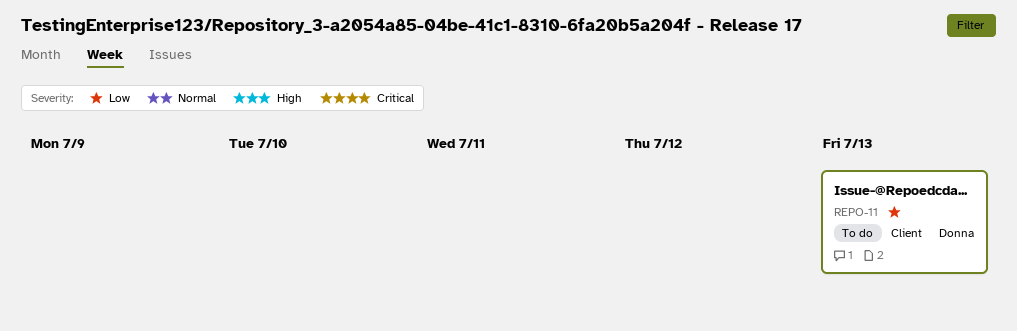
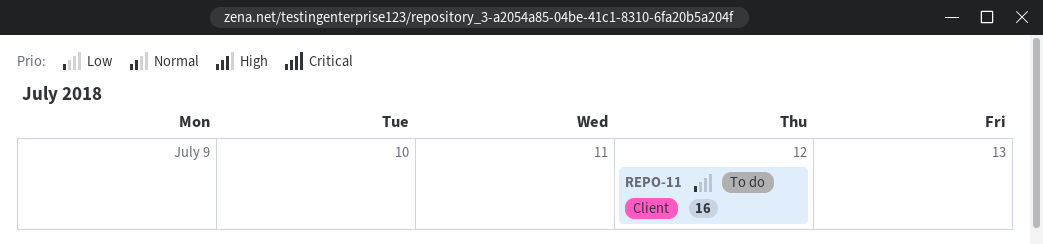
REPO-11, due: Jul 13 -> Jul 12

